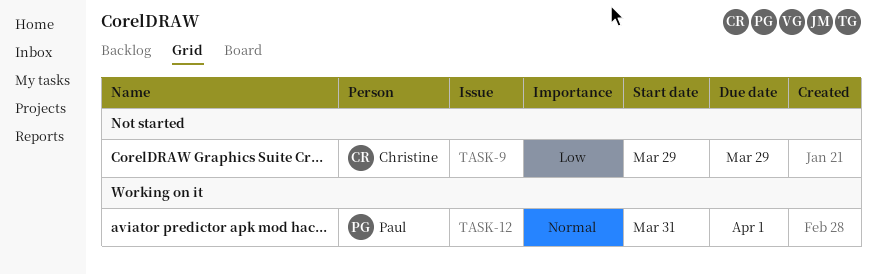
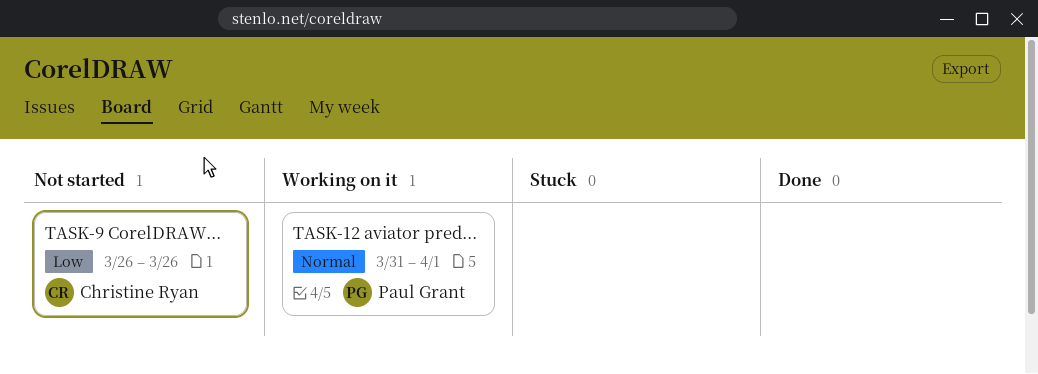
TASK-9, start: Mar 29 -> Mar 26
TASK-9, due: Mar 29 -> Mar 26

